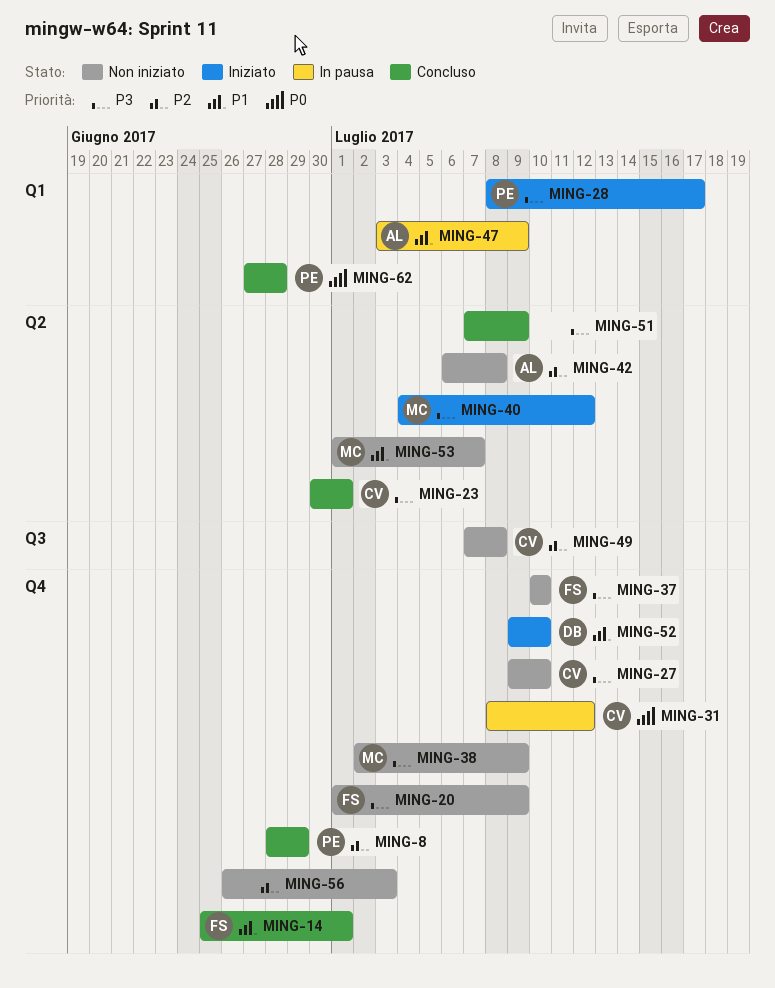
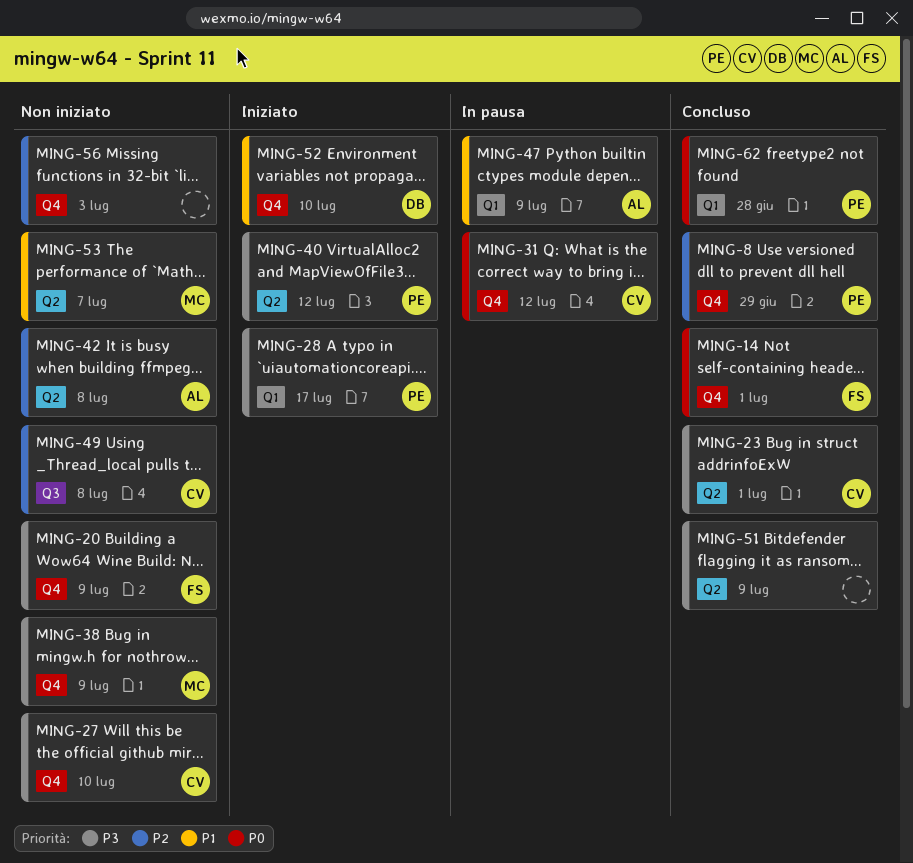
MING-14, priority: P1 -> P0
MING-37: present -> none
MING-40, owner: MC -> PE

